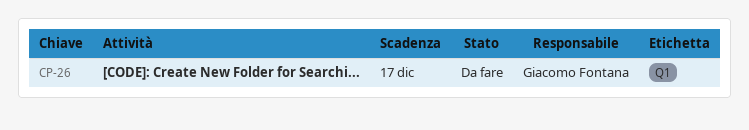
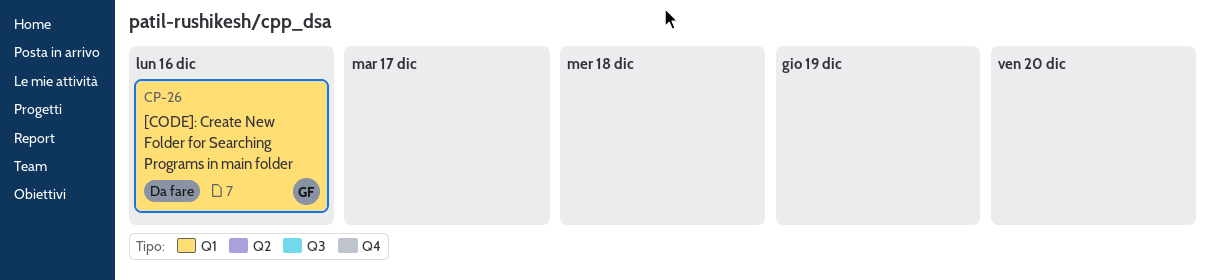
CP-26, due: Dec 17 -> Dec 16

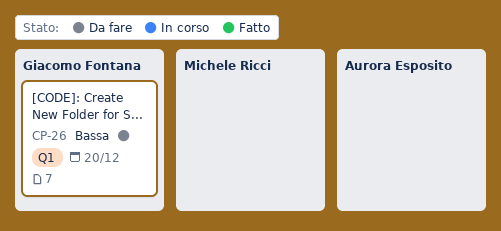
CP-26, due: Dec 16 -> Dec 20

